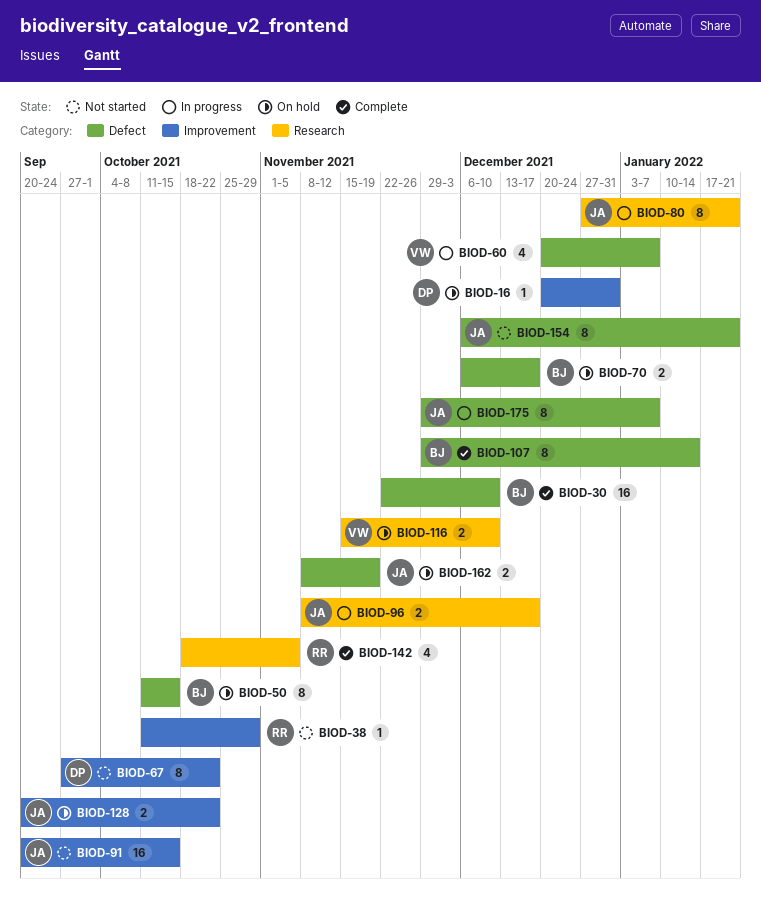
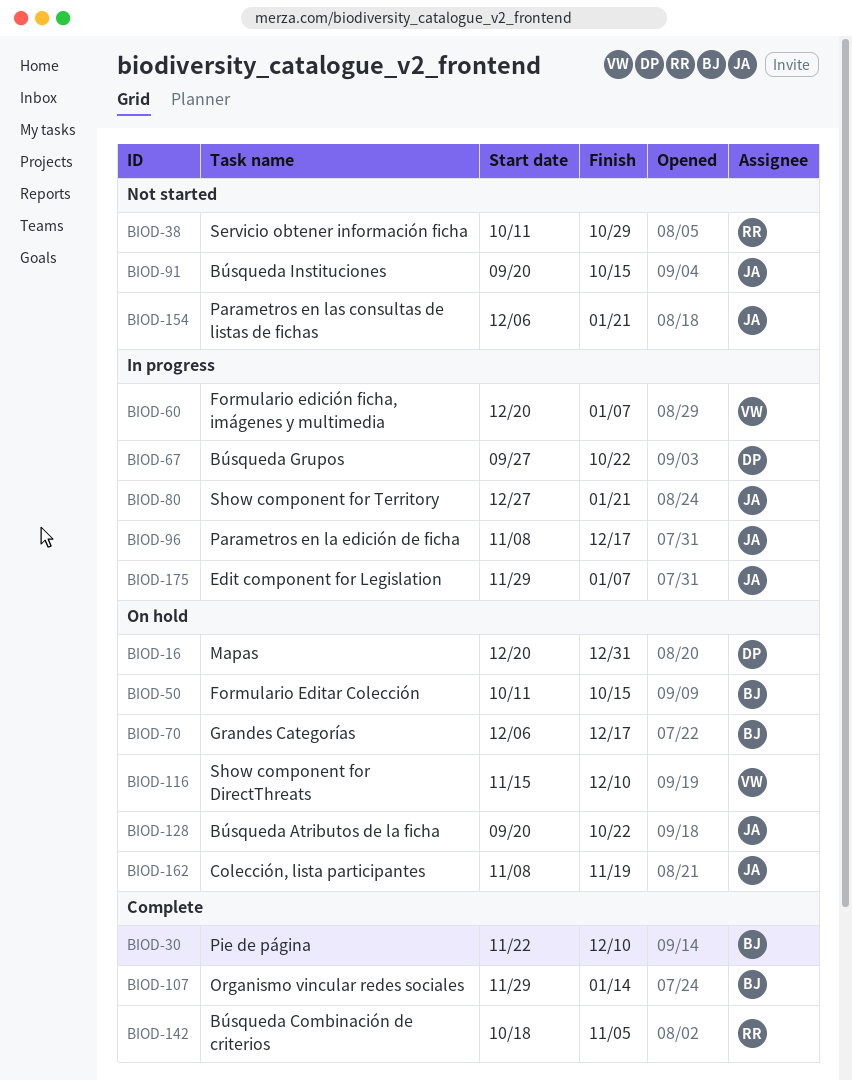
BIOD-67, status: Not started -> In progress

